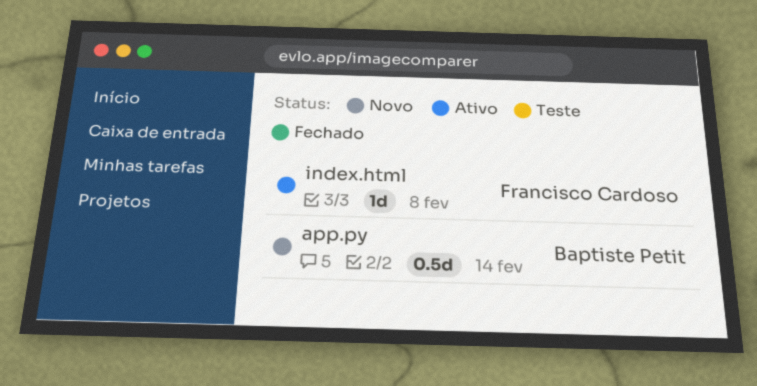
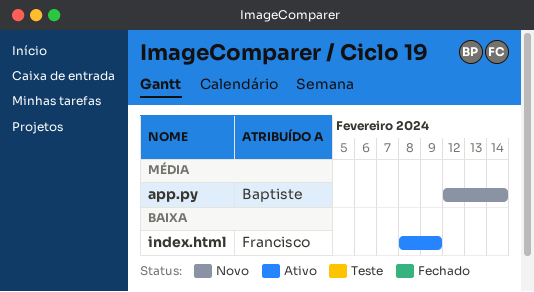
index.html, due: Feb 8 -> Feb 9

